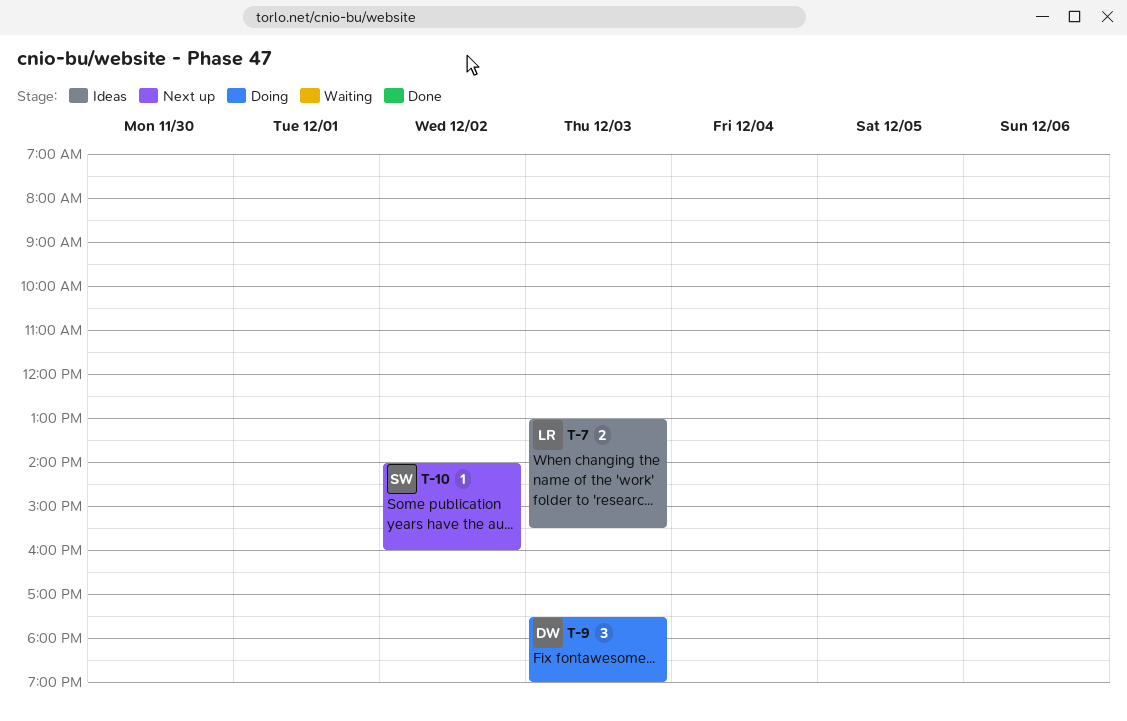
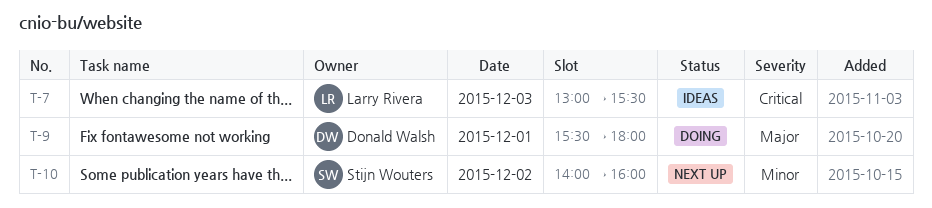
T-9, day: Dec 3 -> Dec 1
T-9, begins: 17:30 -> 15:30
T-9, ends: 19:00 -> 18:00

